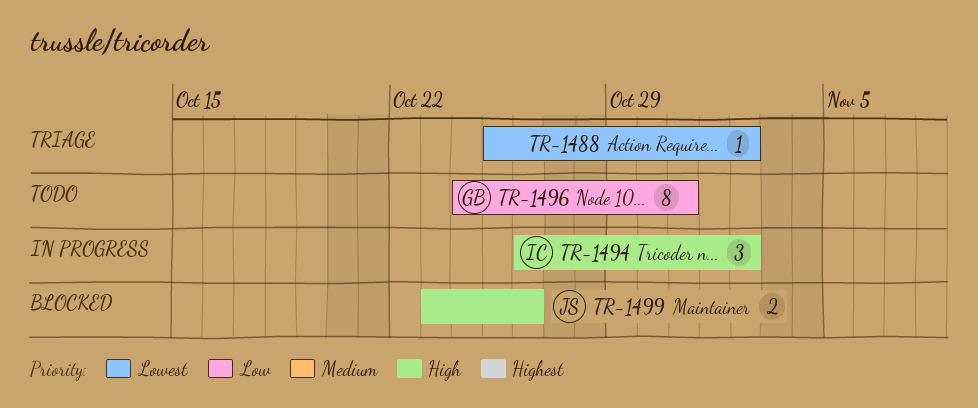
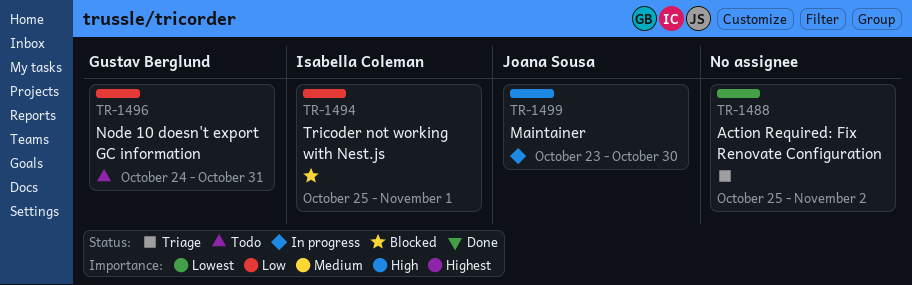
TR-1494, status: In progress -> Blocked
TR-1494, priority: High -> Low
TR-1494, start: Oct 26 -> Oct 25
TR-1494, due: Nov 2 -> Nov 1
TR-1499, status: Blocked -> In progress
TR-1499, due: Oct 26 -> Oct 30

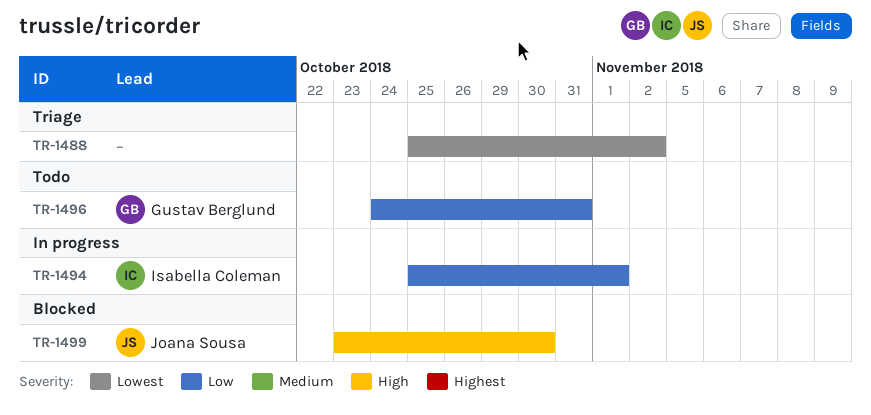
TR-1494, status: Blocked -> In progress
TR-1499, status: In progress -> Blocked

